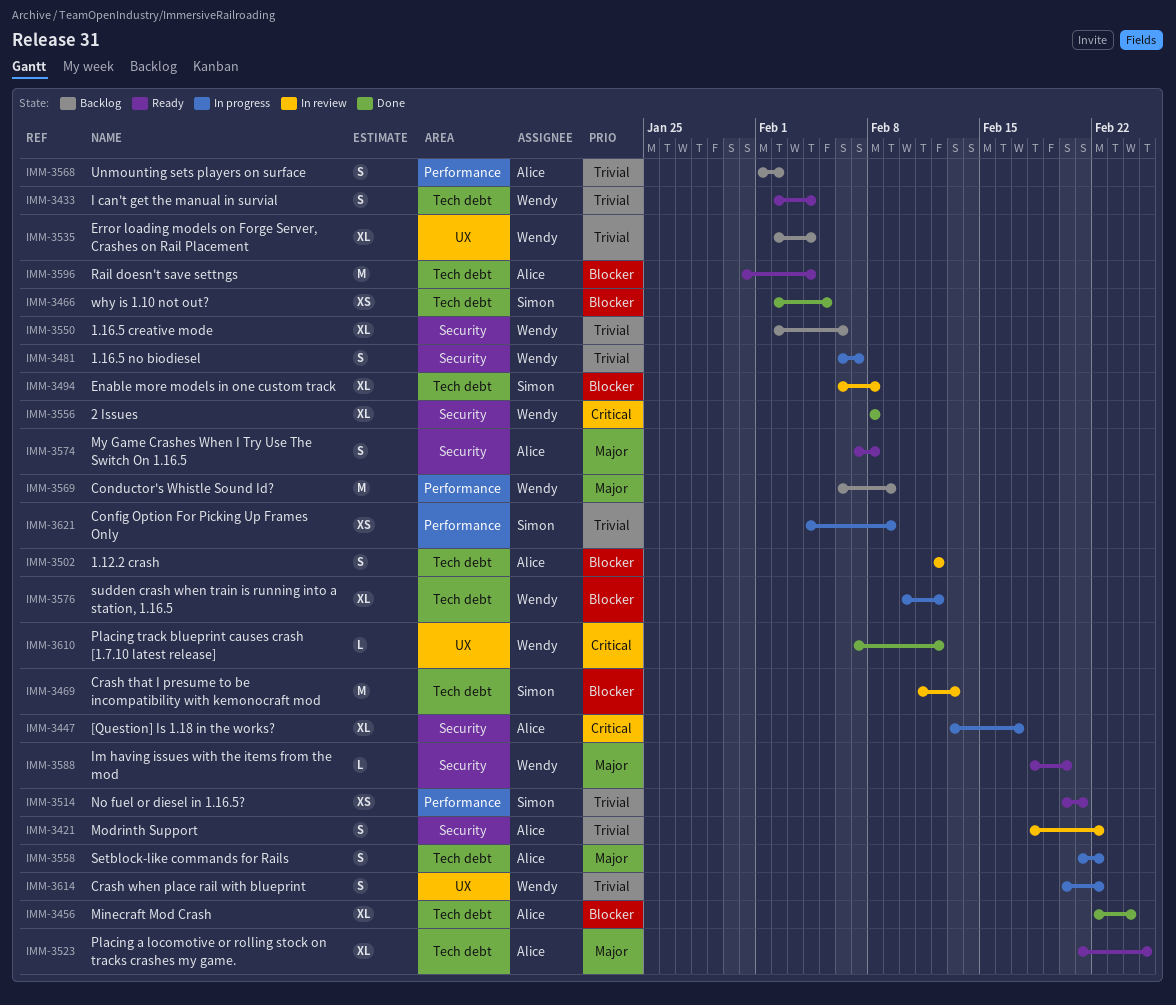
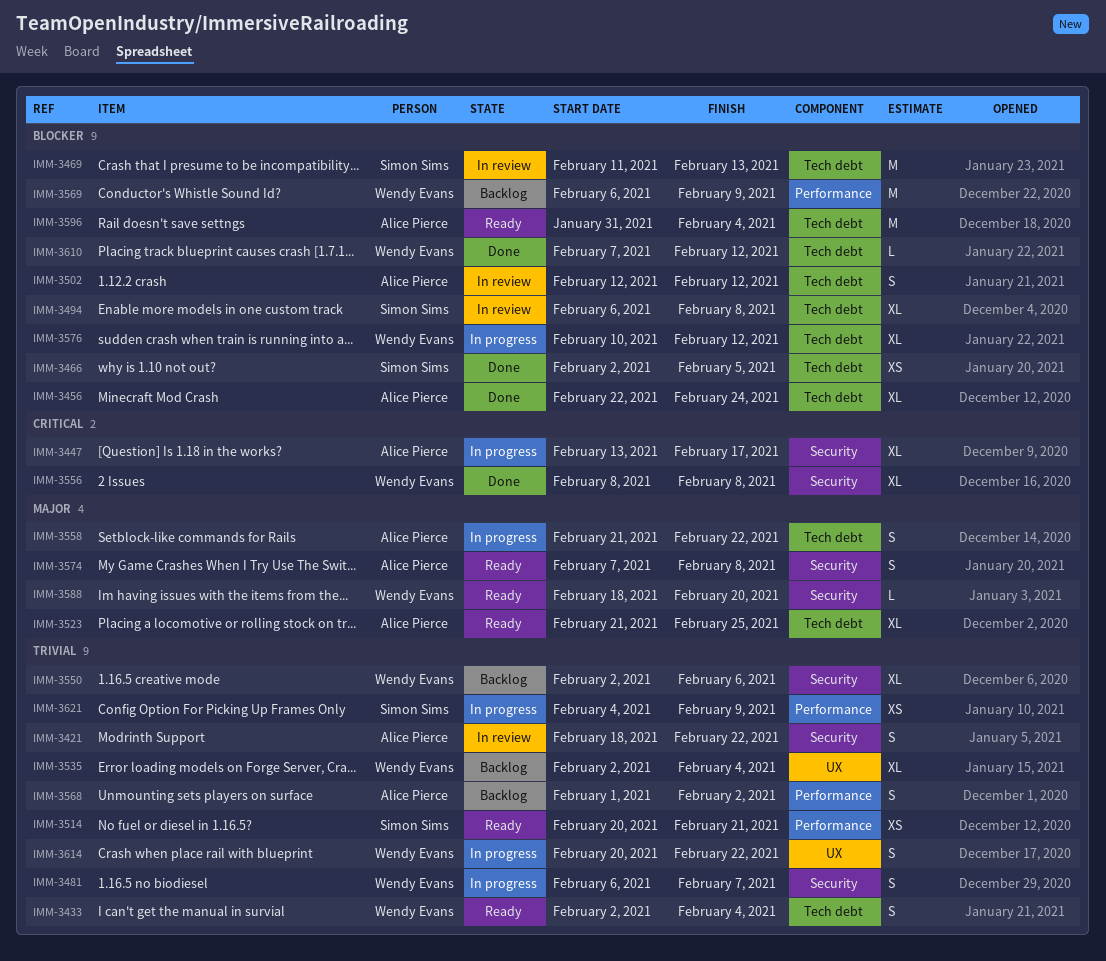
IMM-3569, priority: Major -> Blocker
IMM-3610, priority: Critical -> Blocker
IMM-3610, label: UX -> Tech debt

